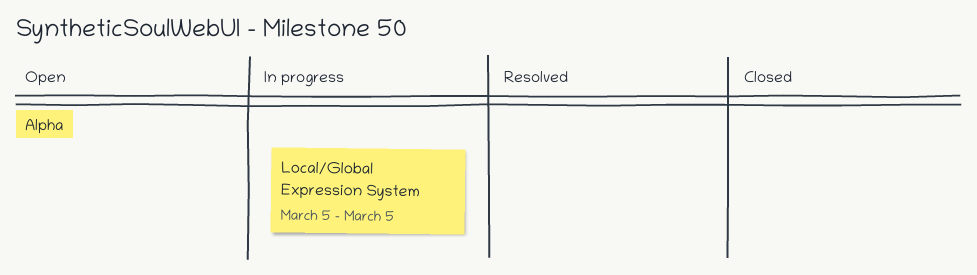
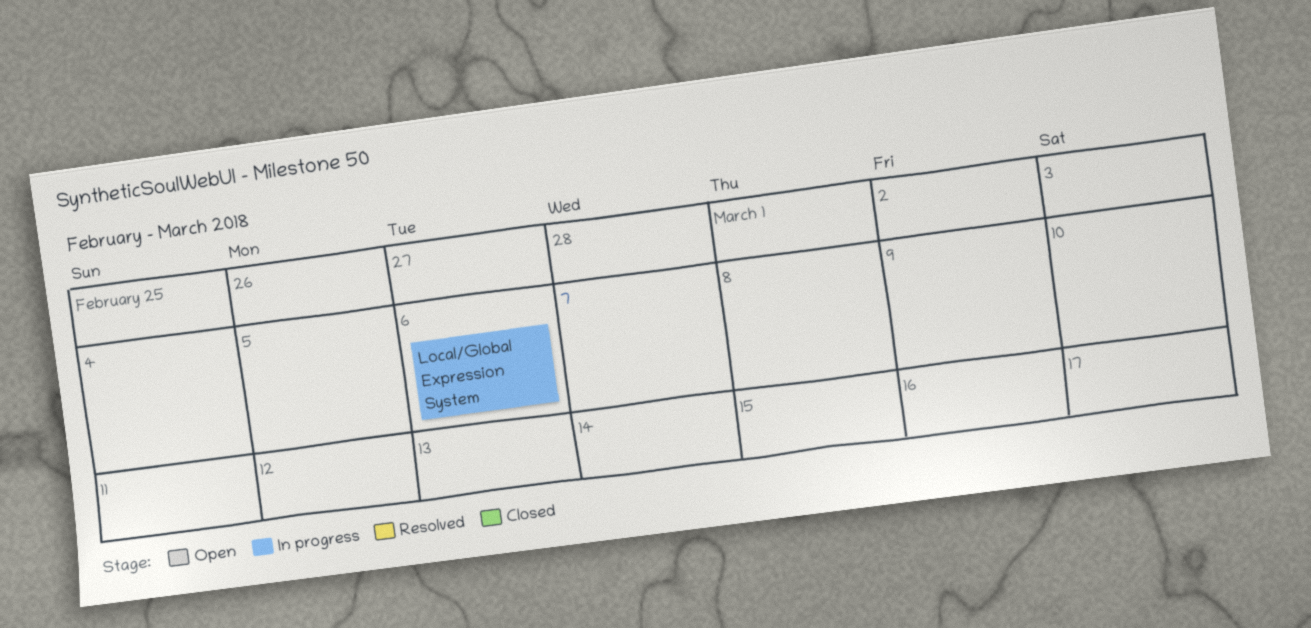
Local/Global Expression System, due: Mar 5 -> Mar 6

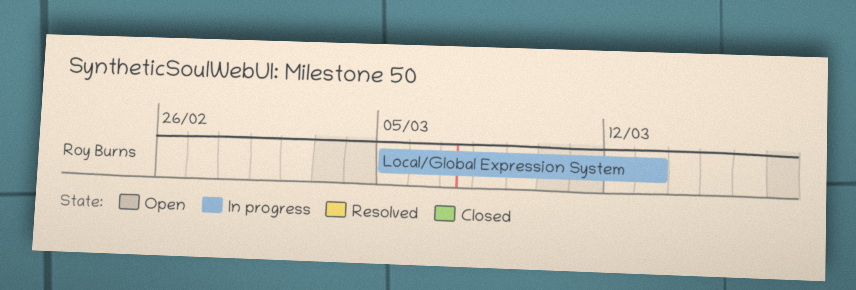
Local/Global Expression System, due: Mar 6 -> Mar 13

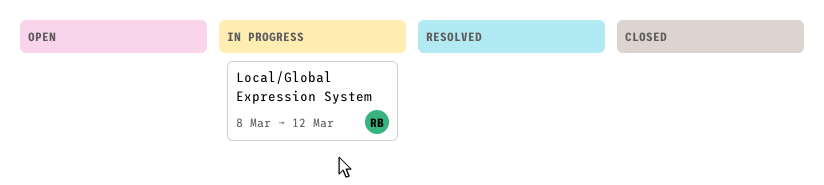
Local/Global Expression System, start: Mar 5 -> Mar 8
Local/Global Expression System, due: Mar 13 -> Mar 12

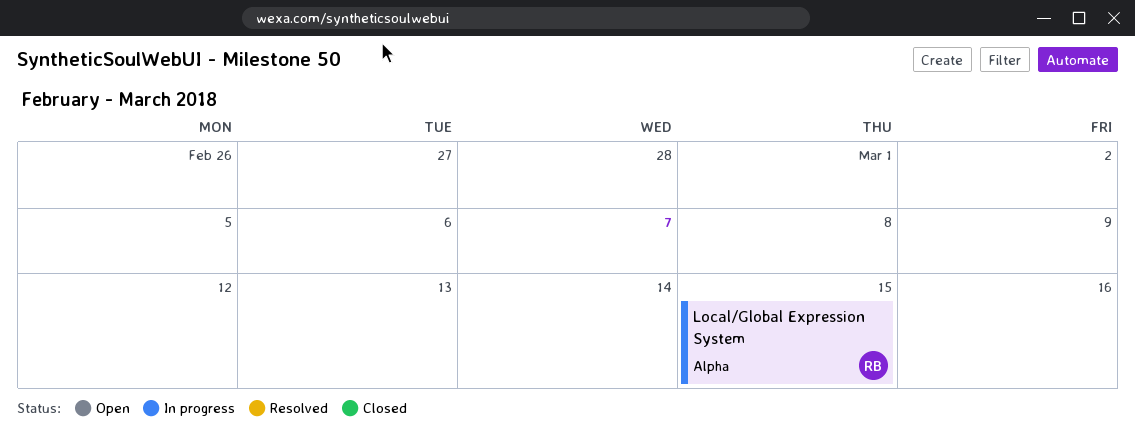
Local/Global Expression System, due: Mar 12 -> Mar 15

